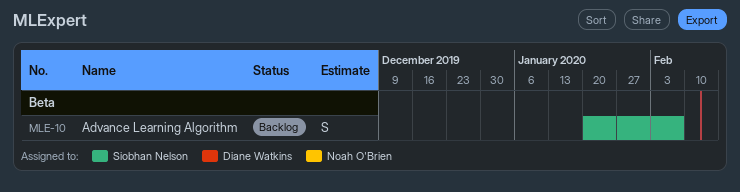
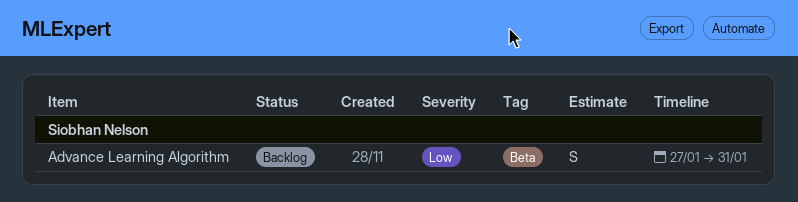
Advance Learning Algorithm, start: Jan 20 -> Jan 27
Advance Learning Algorithm, due: Feb 7 -> Jan 31

